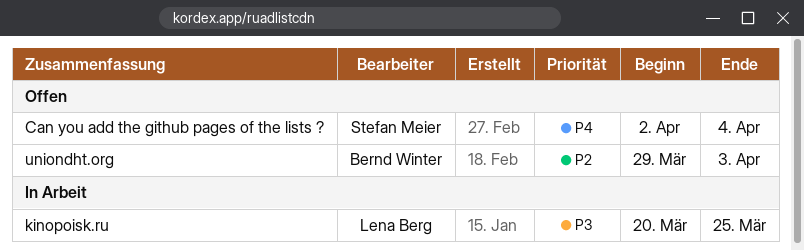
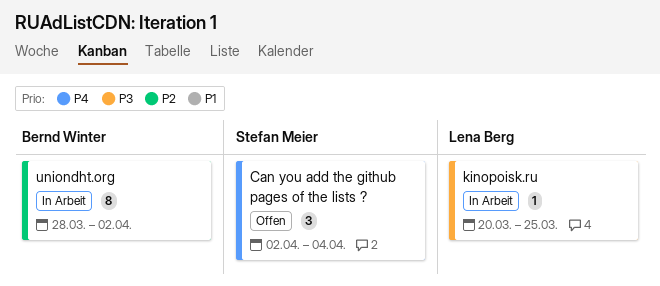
uniondht.org, status: Offen -> In Arbeit
uniondht.org, start: Mar 29 -> Mar 28
uniondht.org, due: Apr 3 -> Apr 2

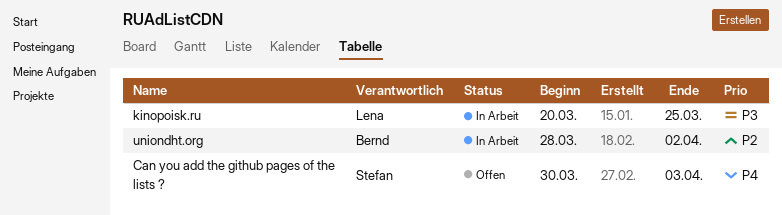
Can you add the github pages of the lists ?, start: Apr 2 -> Mar 30
Can you add the github pages of the lists ?, due: Apr 4 -> Apr 3

